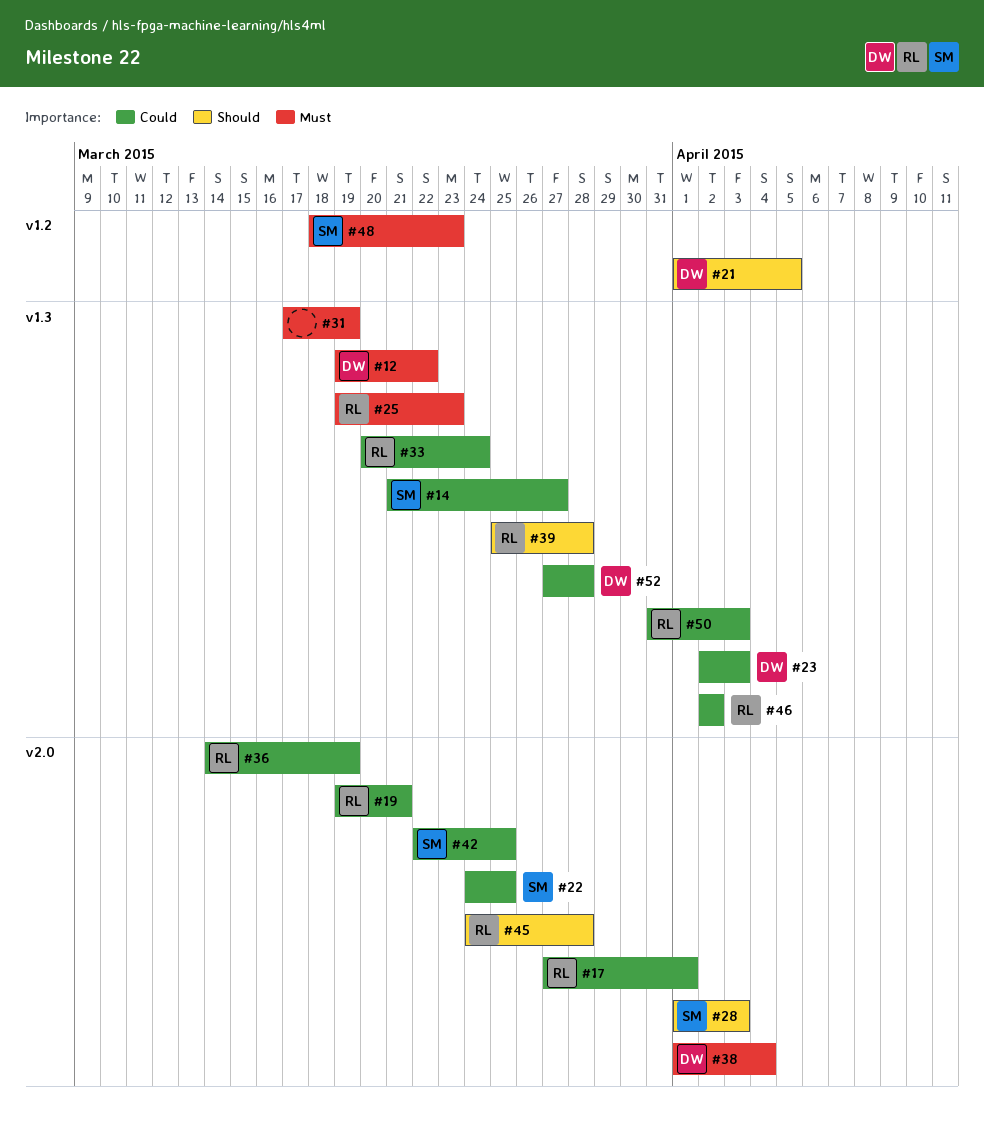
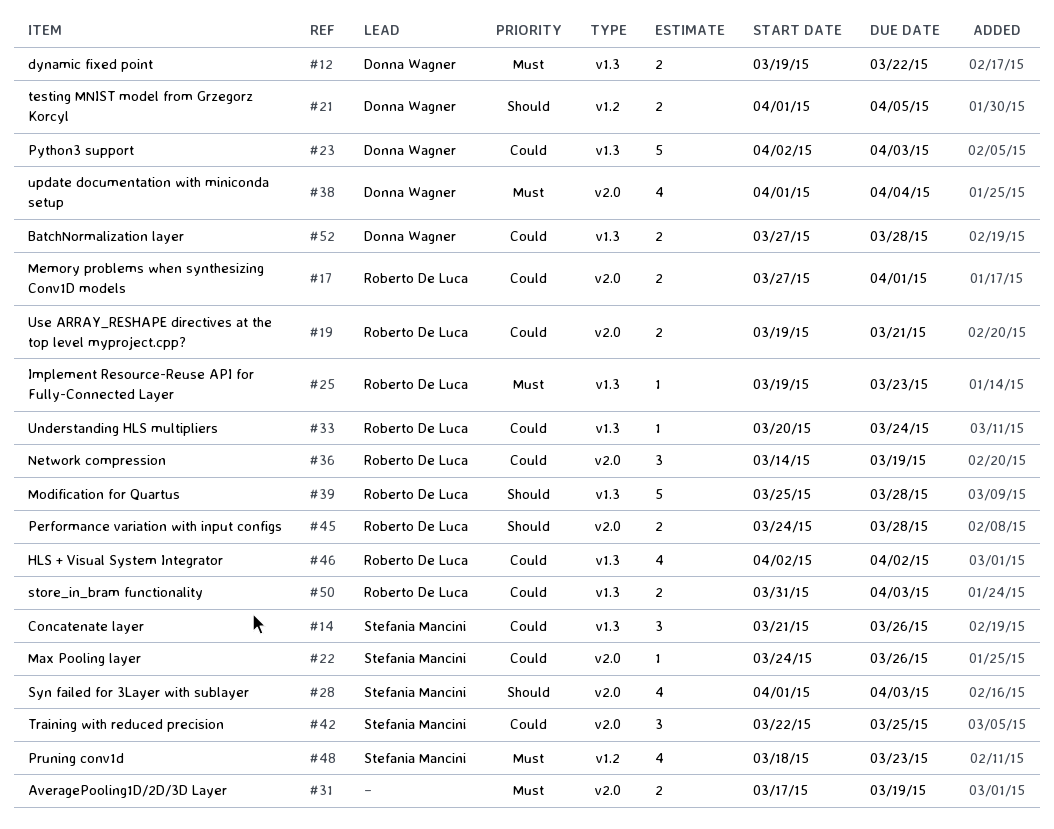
#14, due: Mar 27 -> Mar 26
#22, due: Mar 25 -> Mar 26
#31, label: v1.3 -> v2.0

